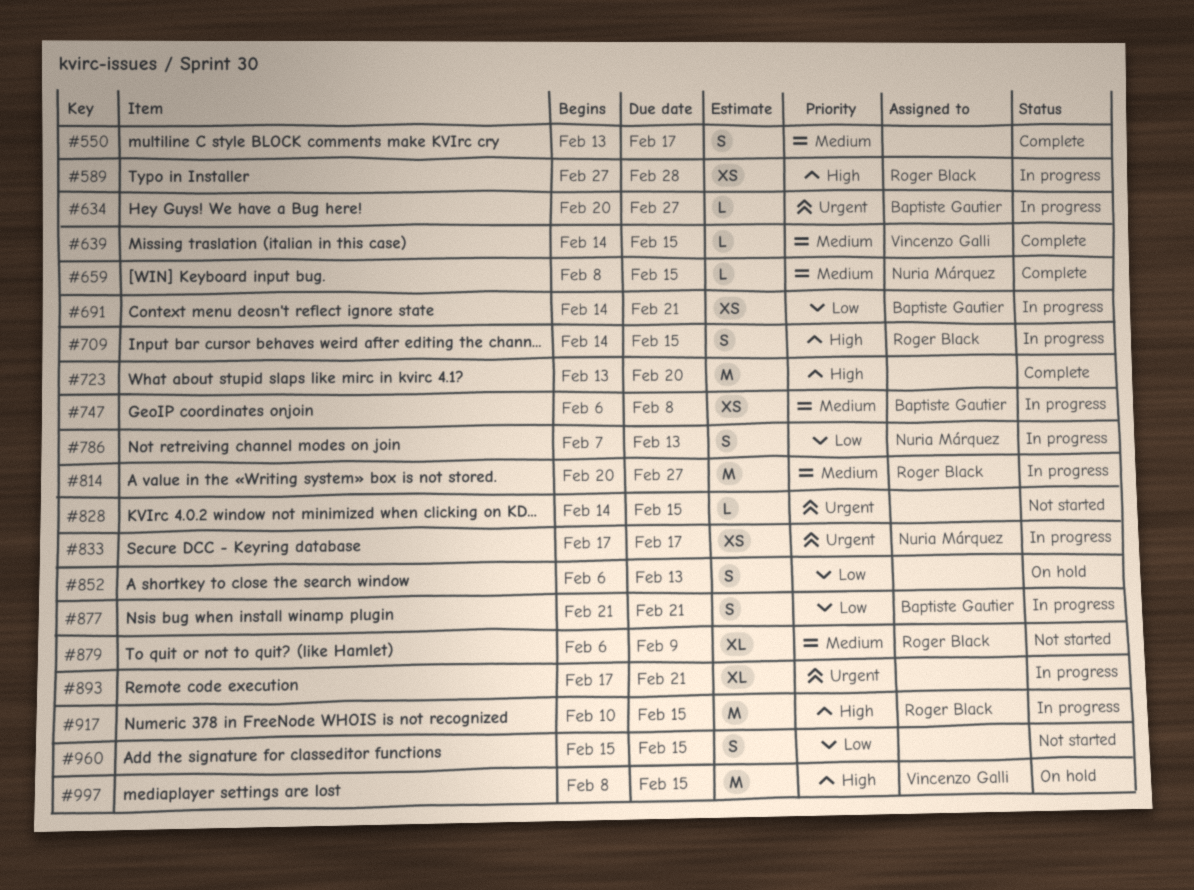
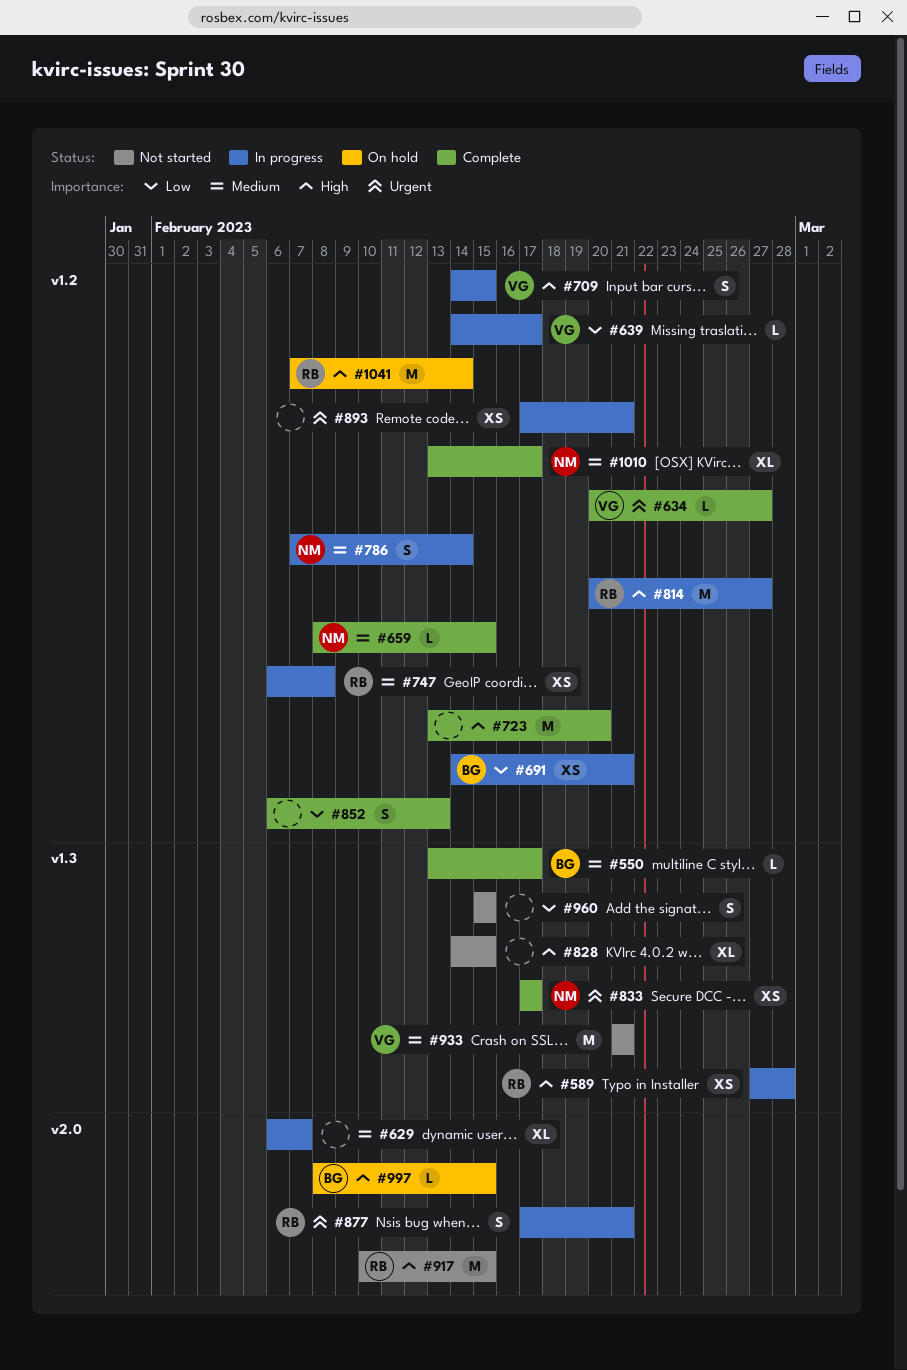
#550, owner: none -> Baptiste Gautier
#550, estimate: S -> L
#629: none -> present
#634, status: In progress -> Complete
#634, owner: Baptiste Gautier -> Vincenzo Galli
#639, status: Complete -> In progress
#639, priority: Medium -> Low
#639, due: Feb 15 -> Feb 17
#709, owner: Roger Black -> Vincenzo Galli
#747, owner: Baptiste Gautier -> Roger Black
#786, priority: Low -> Medium
#786, due: Feb 13 -> Feb 14
#814, priority: Medium -> High
#828, priority: Urgent -> High
#828, estimate: L -> XL
#833, status: In progress -> Complete
#852, status: On hold -> Complete
#877, owner: Baptiste Gautier -> Roger Black
#877, priority: Low -> Urgent
#877, start: Feb 21 -> Feb 17
#879: present -> none
#893, estimate: XL -> XS
#917, status: In progress -> Not started
#933: none -> present
#997, owner: Vincenzo Galli -> Baptiste Gautier
#997, estimate: M -> L
#1010: none -> present
#1041: none -> present

